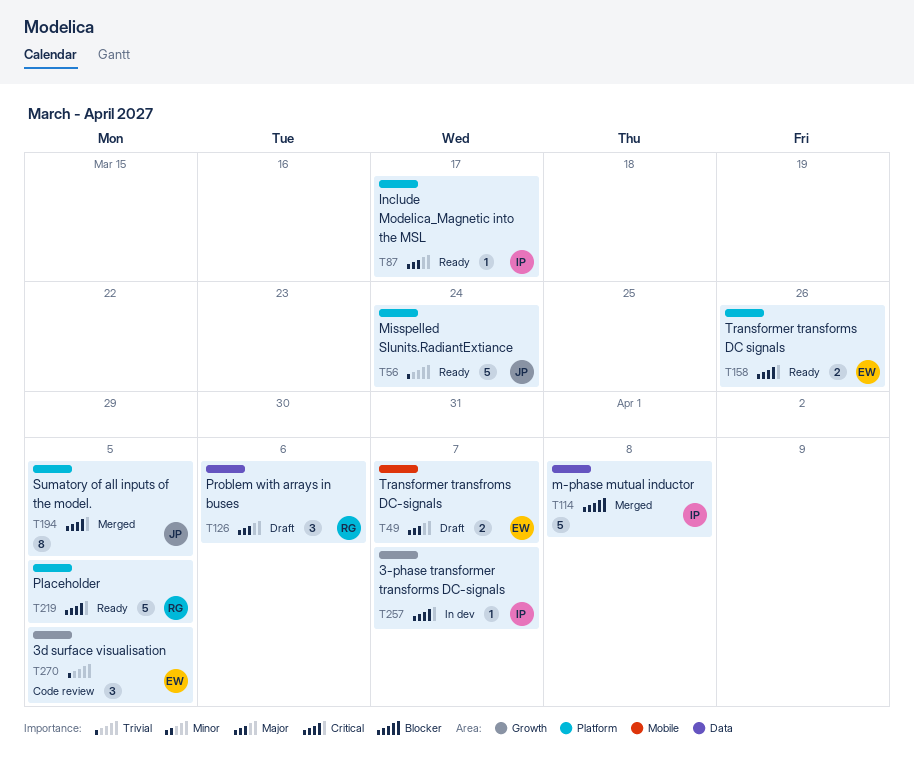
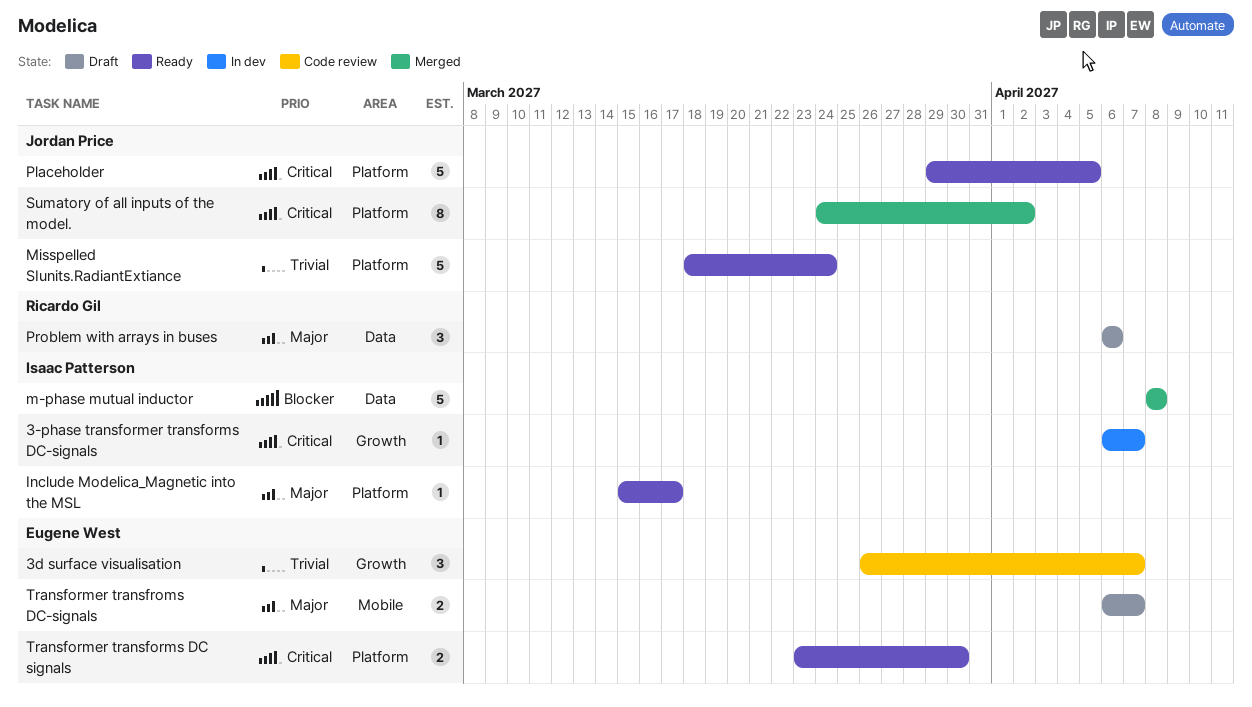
3d surface visualisation, due: Apr 5 -> Apr 7
Placeholder, owner: Ricardo Gil -> Jordan Price
Sumatory of all inputs of the model., due: Apr 5 -> Apr 2
Transformer transforms DC signals, due: Mar 26 -> Mar 30

